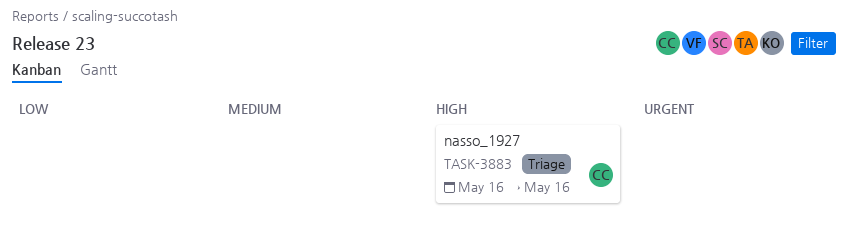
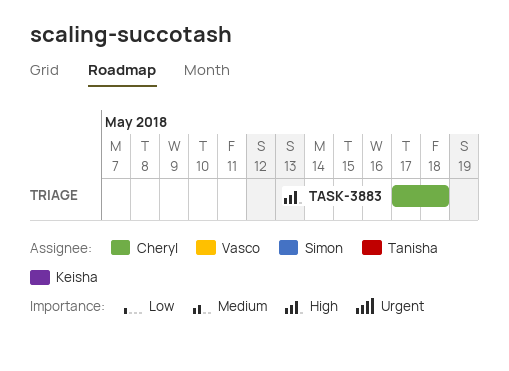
TASK-3883, start: May 16 -> May 17
TASK-3883, due: May 16 -> May 18

